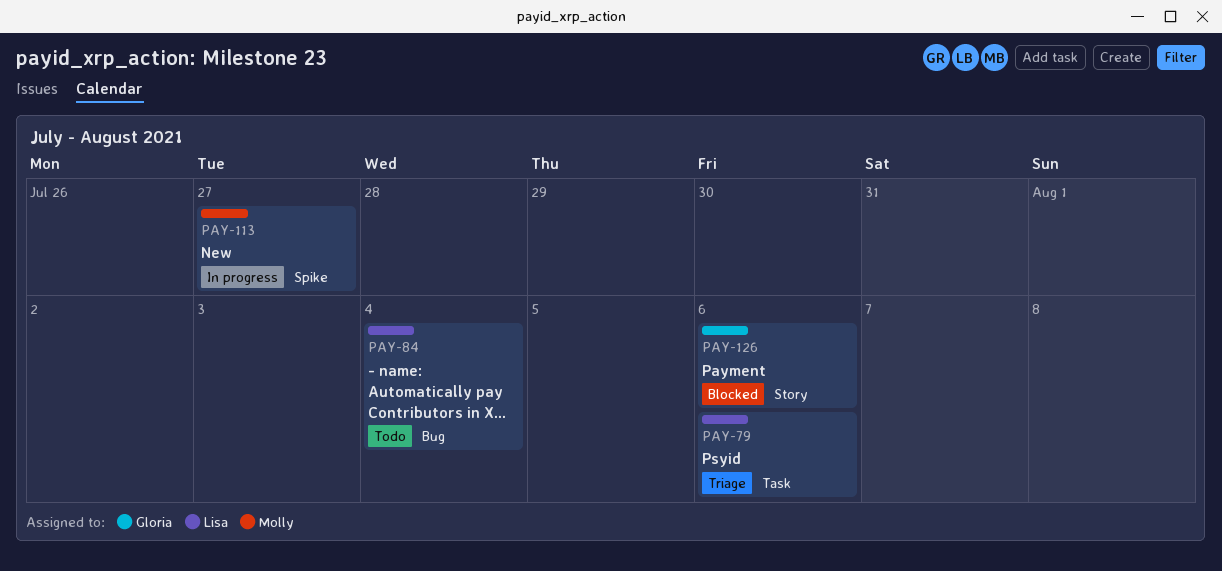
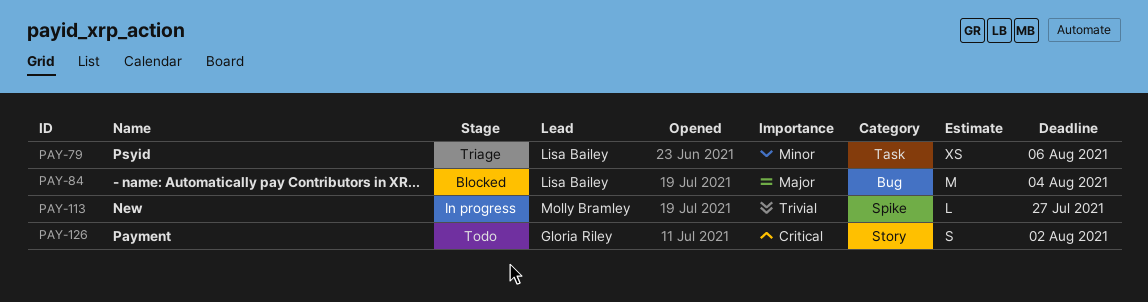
PAY-84, status: Todo -> Blocked
PAY-126, status: Blocked -> Todo
PAY-126, due: Aug 6 -> Aug 2

